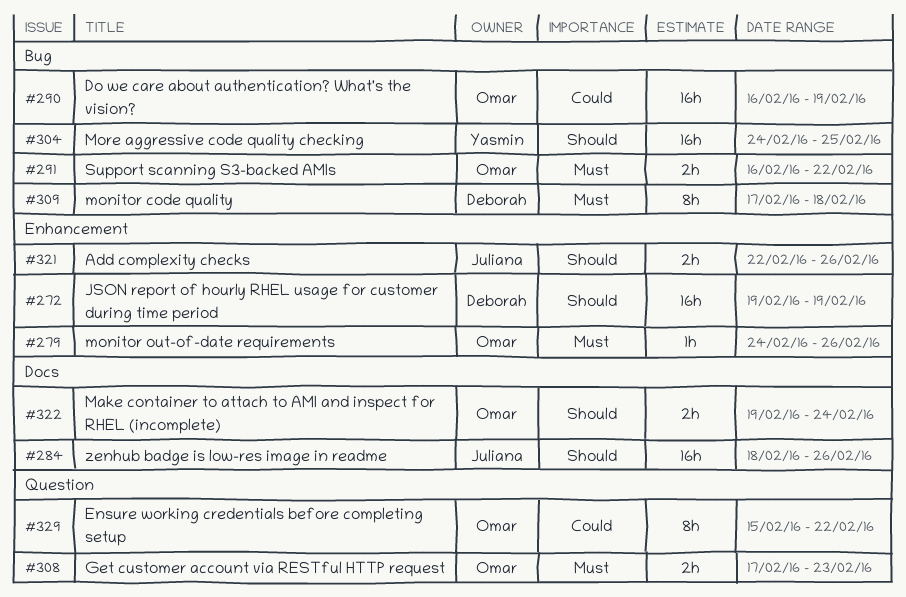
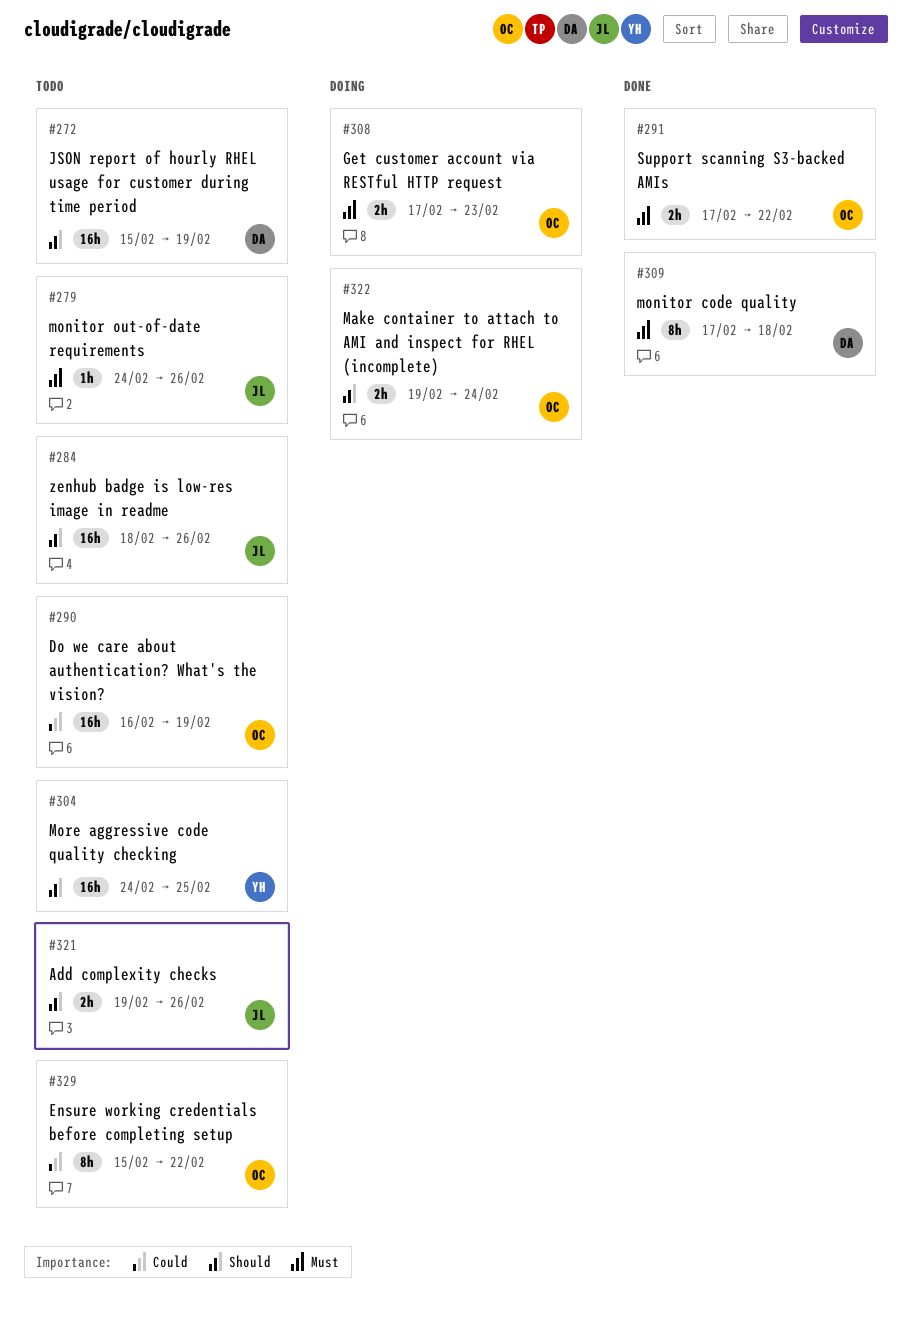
#272, start: Feb 19 -> Feb 15
#279, owner: Omar -> Juliana
#291, start: Feb 16 -> Feb 17
#321, start: Feb 22 -> Feb 19

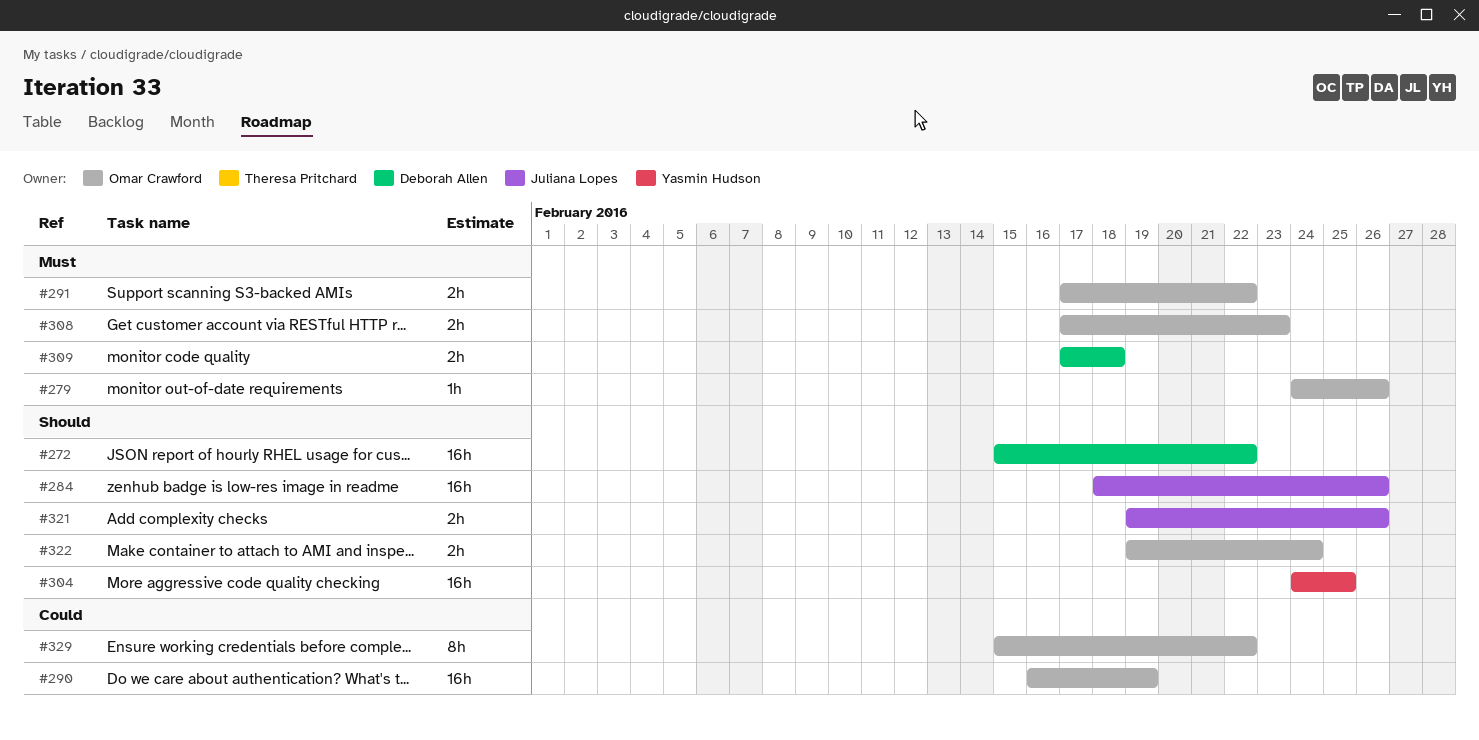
#272, due: Feb 19 -> Feb 22
#279, owner: Juliana Lopes -> Omar Crawford
#309, estimate: 8h -> 2h

